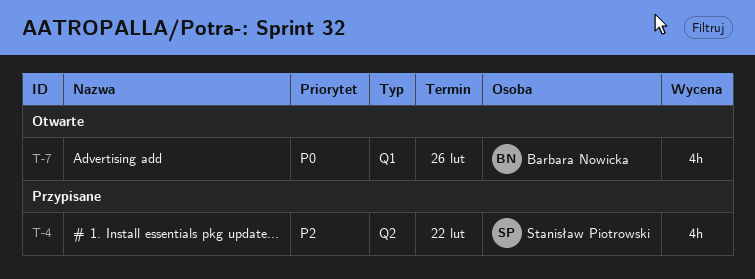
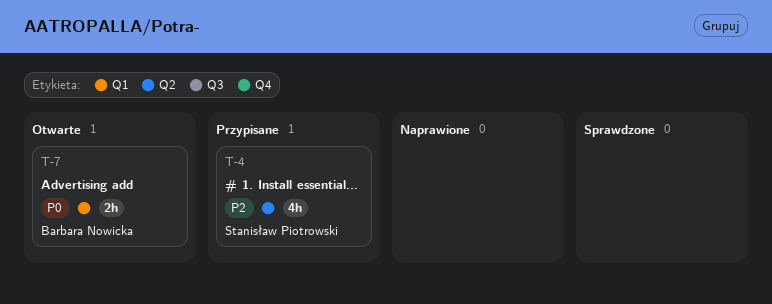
T-7, estimate: 4h -> 2h

